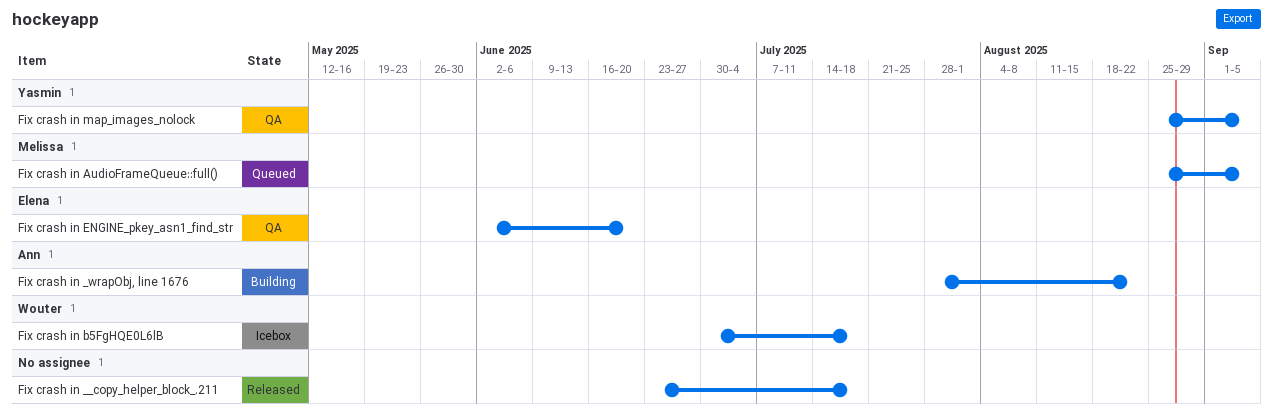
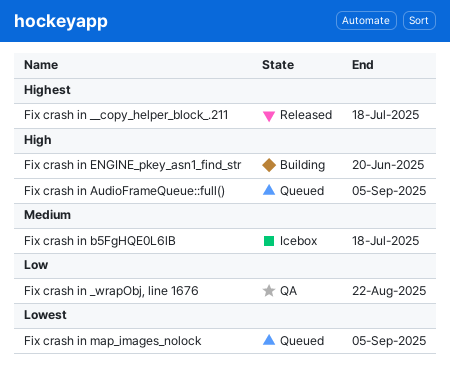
Fix crash in _wrapObj, line 1676, status: Building -> QA
Fix crash in ENGINE_pkey_asn1_find_str, status: QA -> Building
Fix crash in map_images_nolock, status: QA -> Queued

